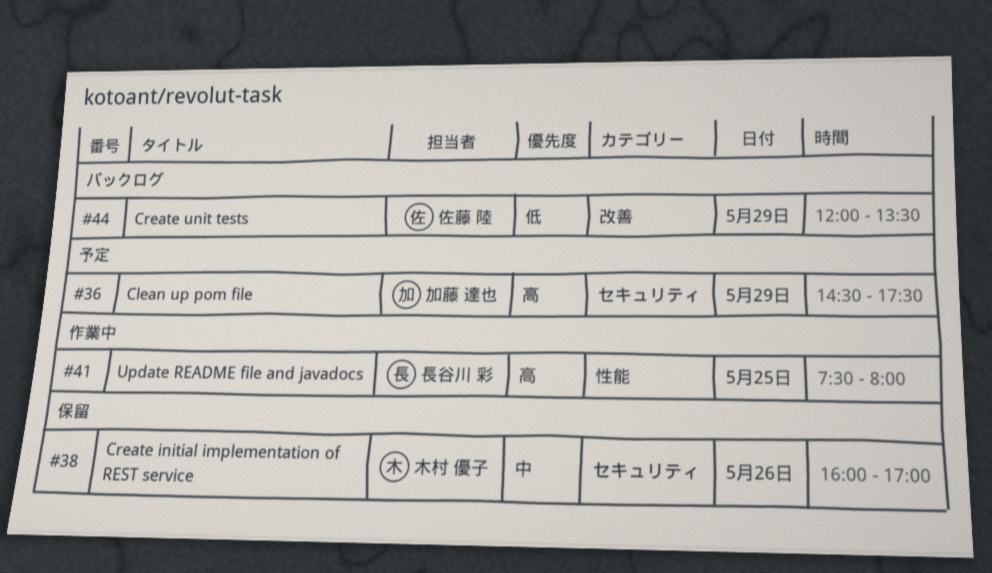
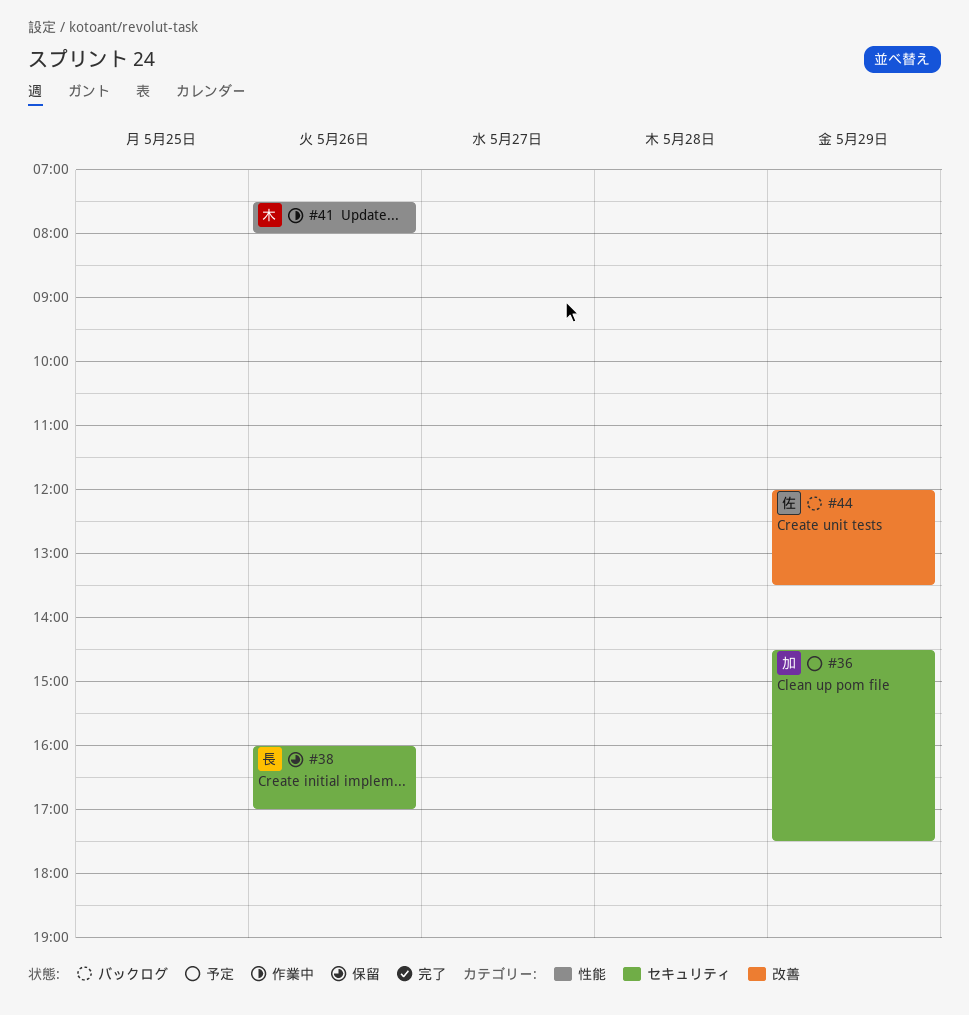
#38, owner: 木村 優子 -> 長谷川 彩
#41, owner: 長谷川 彩 -> 木村 優子
#41, day: May 25 -> May 26

